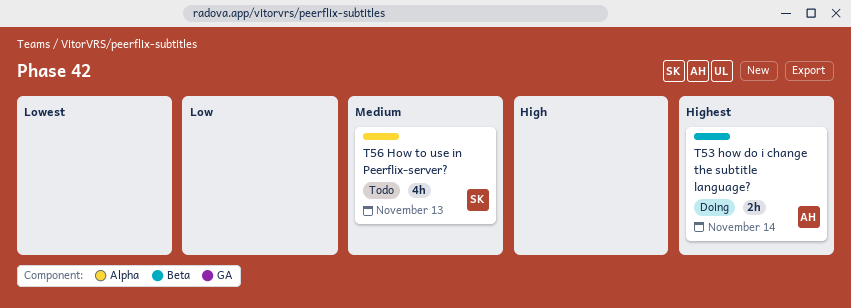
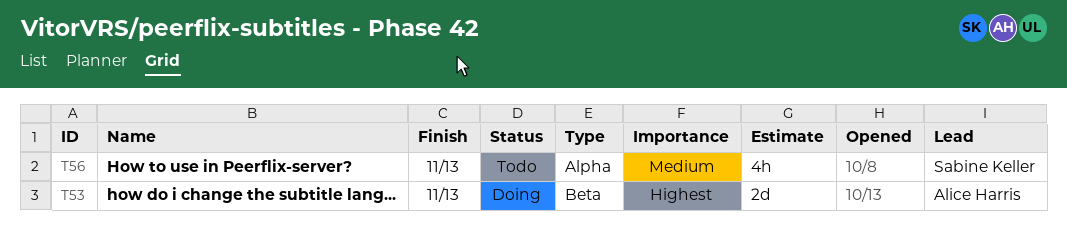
T53, estimate: 2h -> 2d
T53, due: Nov 14 -> Nov 13

